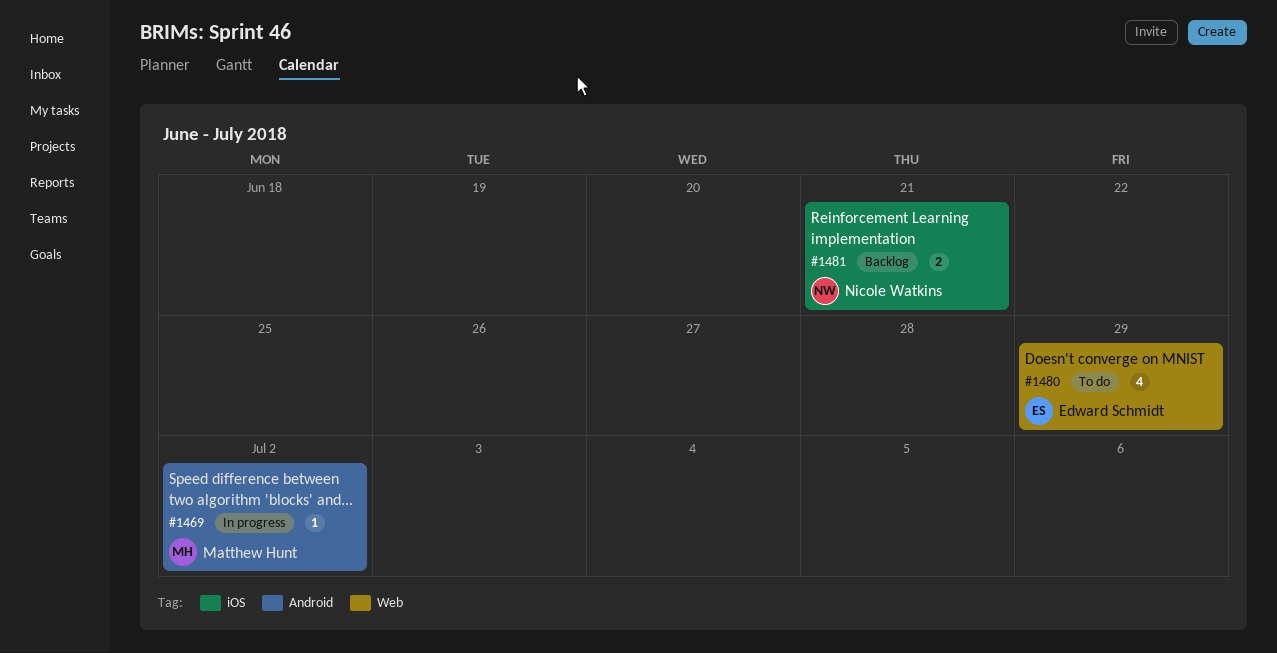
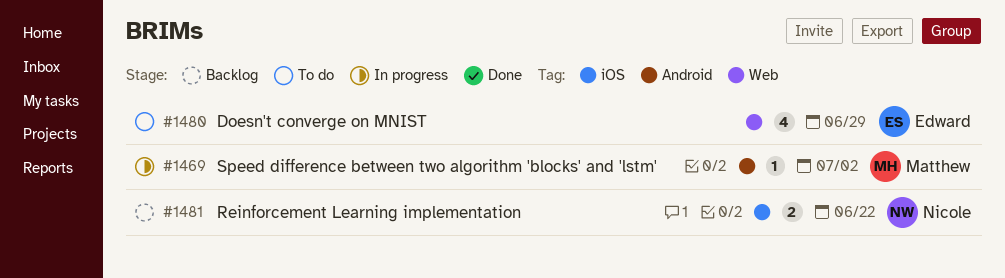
#1481, due: Jun 21 -> Jun 22

